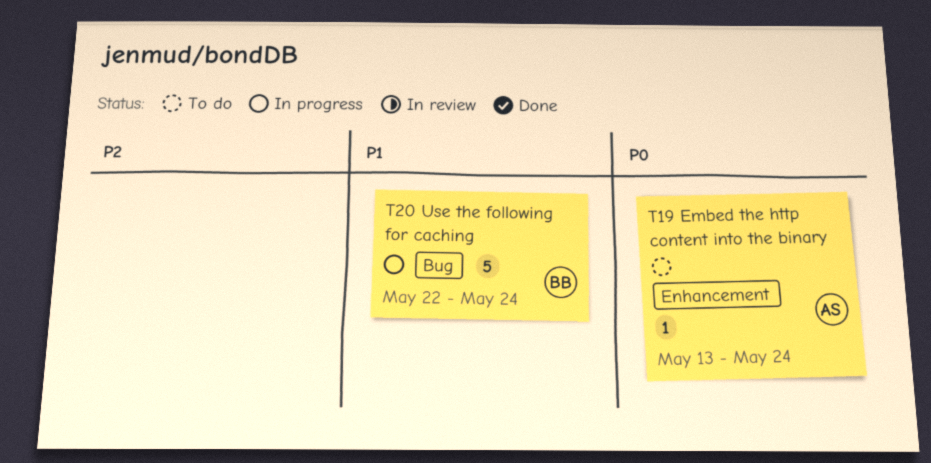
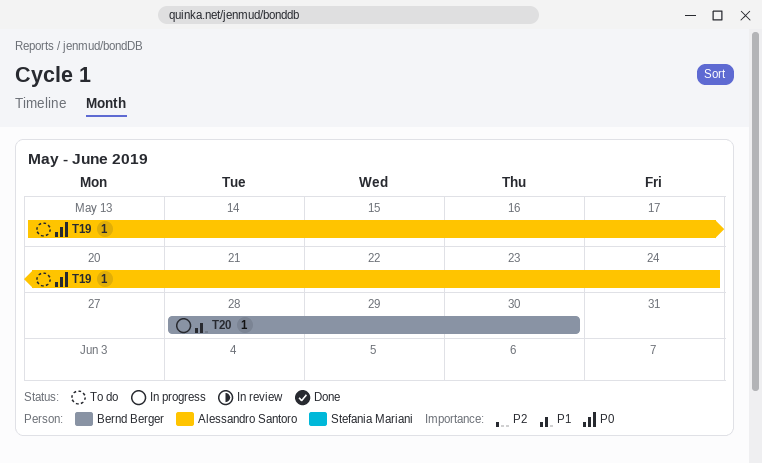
T20, estimate: 5 -> 1
T20, start: May 22 -> May 28
T20, due: May 24 -> May 30

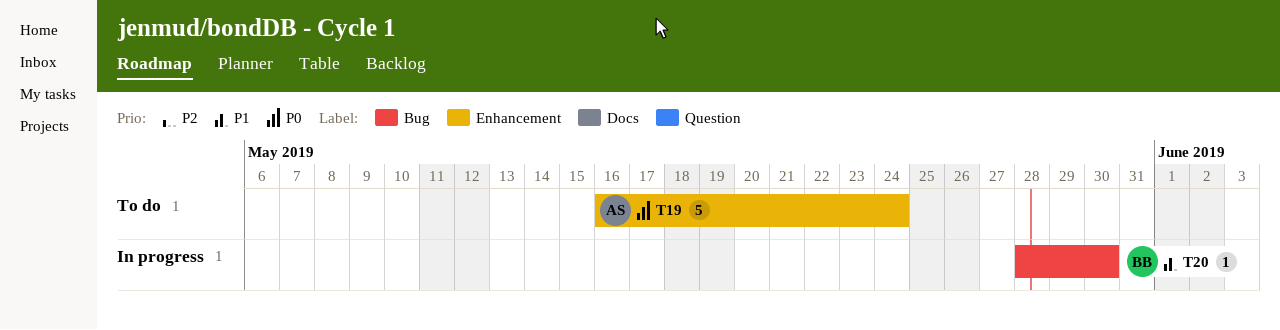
T19, estimate: 1 -> 5
T19, start: May 13 -> May 16

